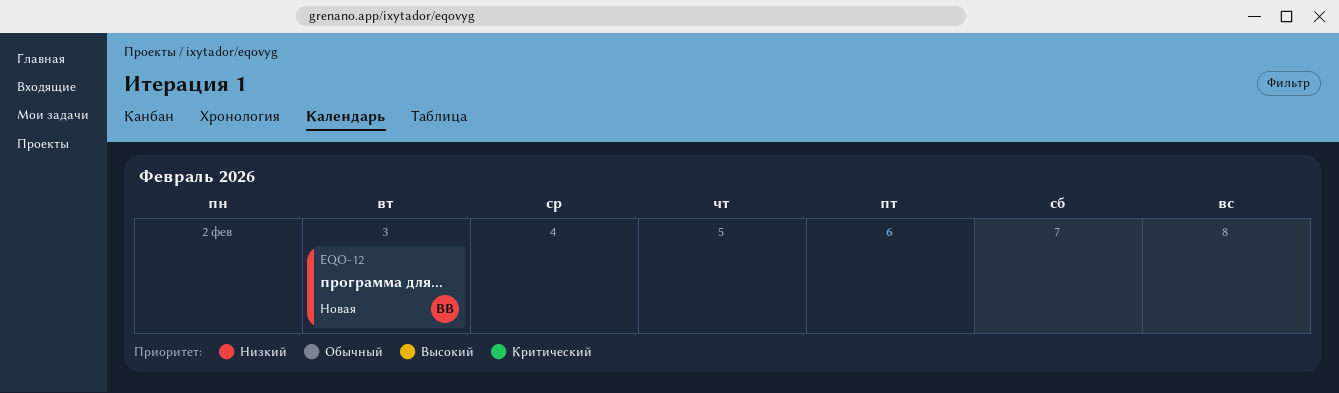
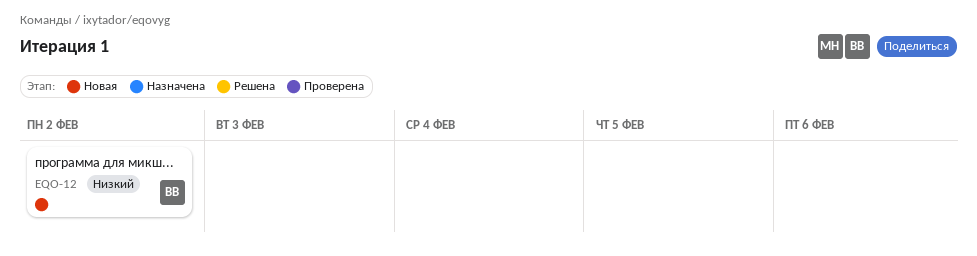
EQO-12, due: Feb 3 -> Feb 2

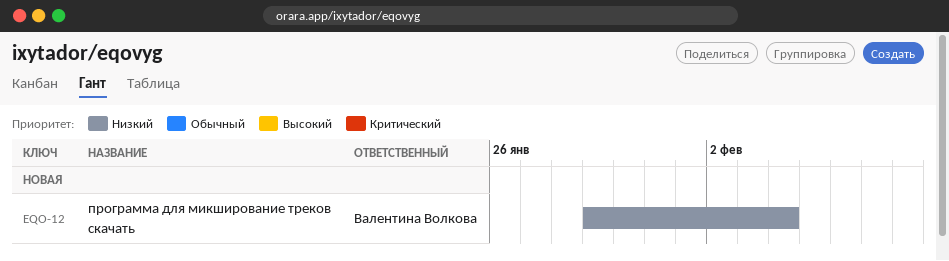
EQO-12, due: Feb 2 -> Feb 4

